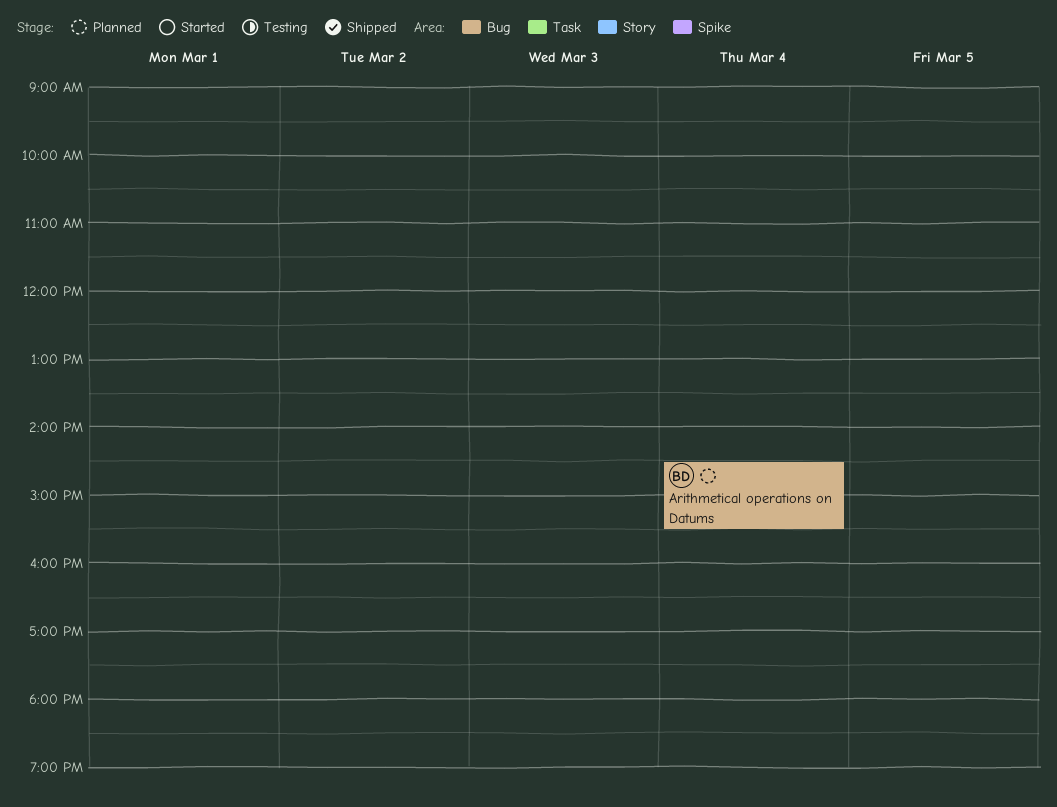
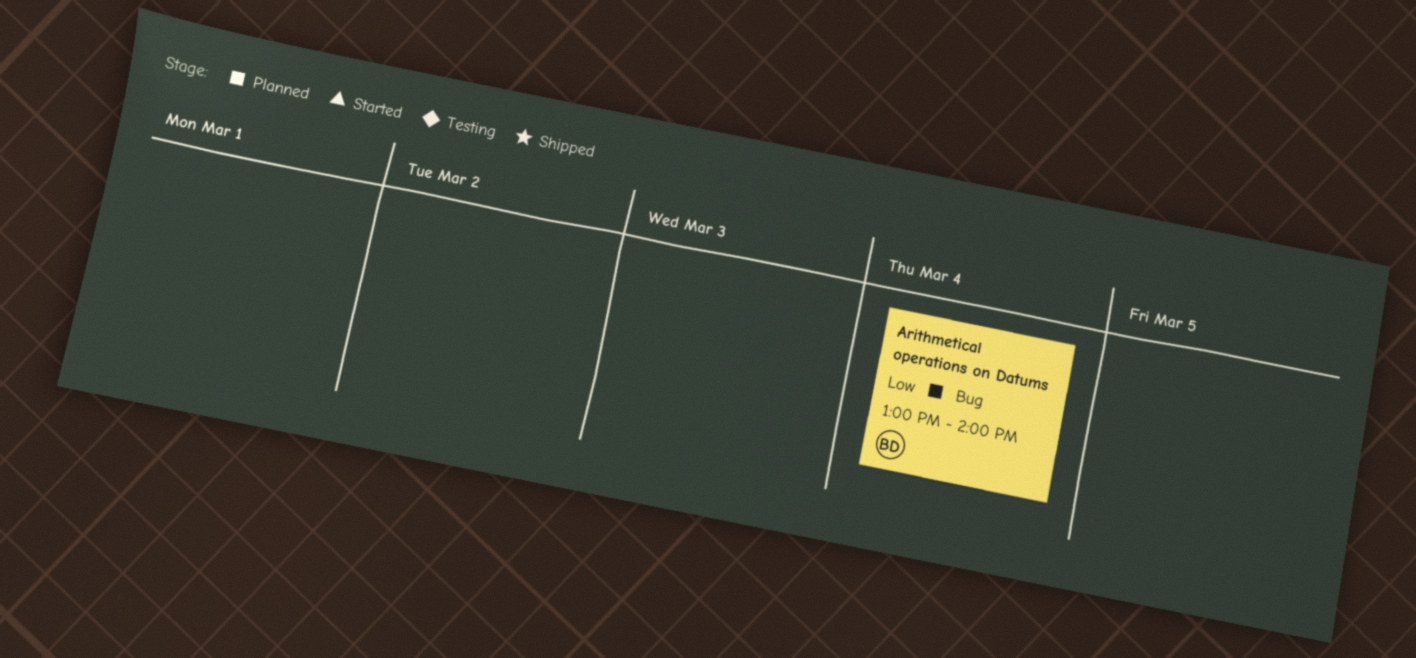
Arithmetical operations on Datums, begins: 14:30 -> 13:00
Arithmetical operations on Datums, ends: 15:30 -> 14:00

